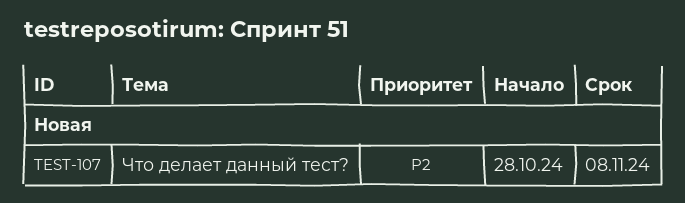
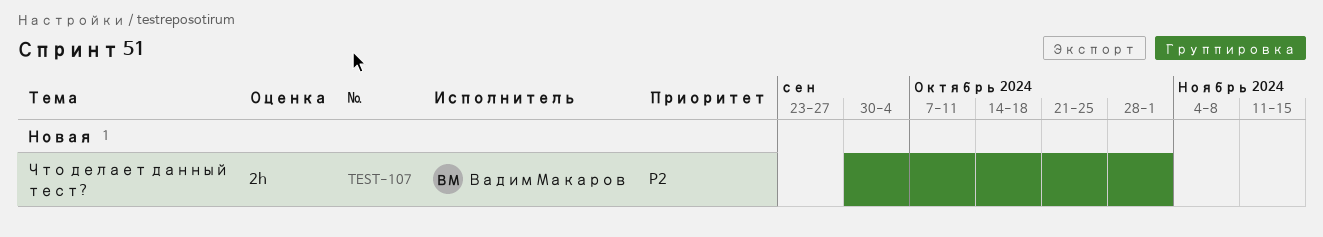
TEST-107, start: Oct 28 -> Sep 30
TEST-107, due: Nov 8 -> Nov 1

